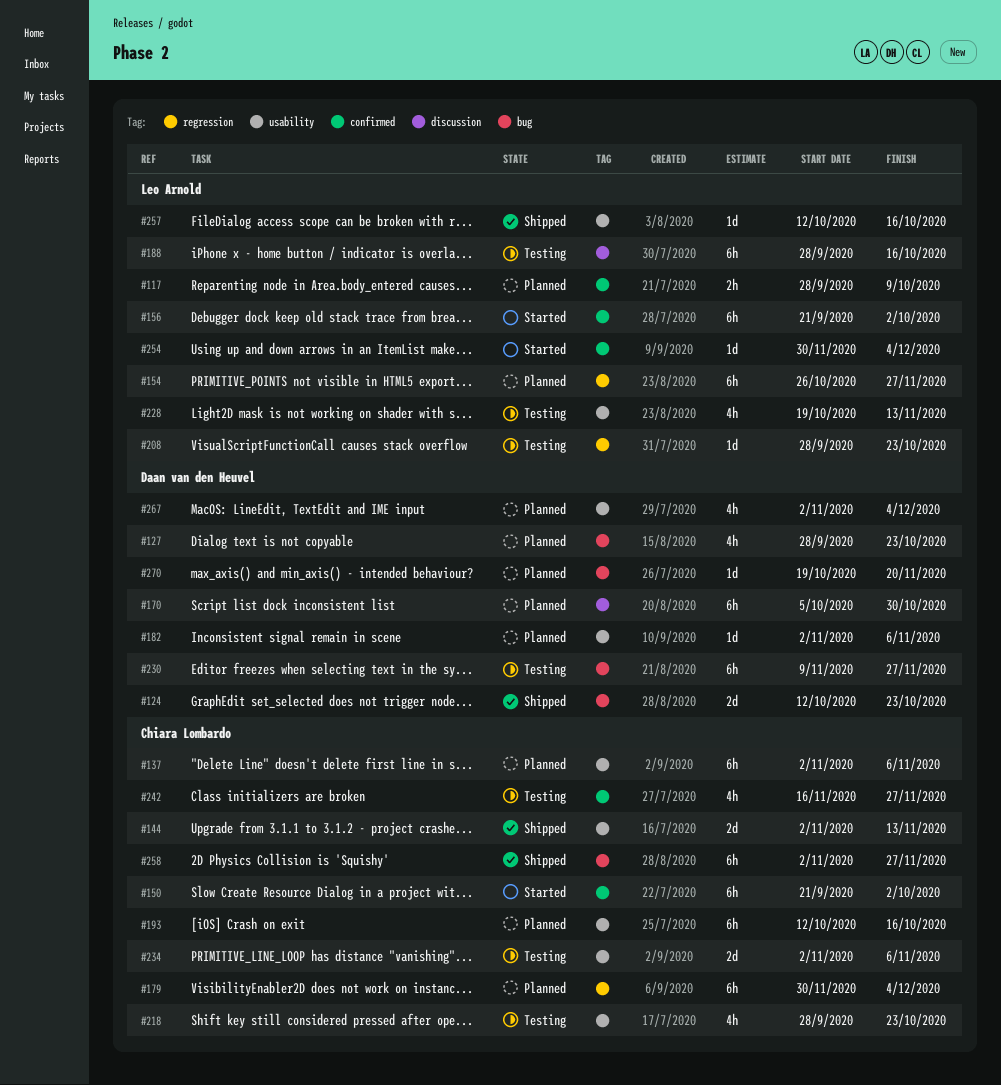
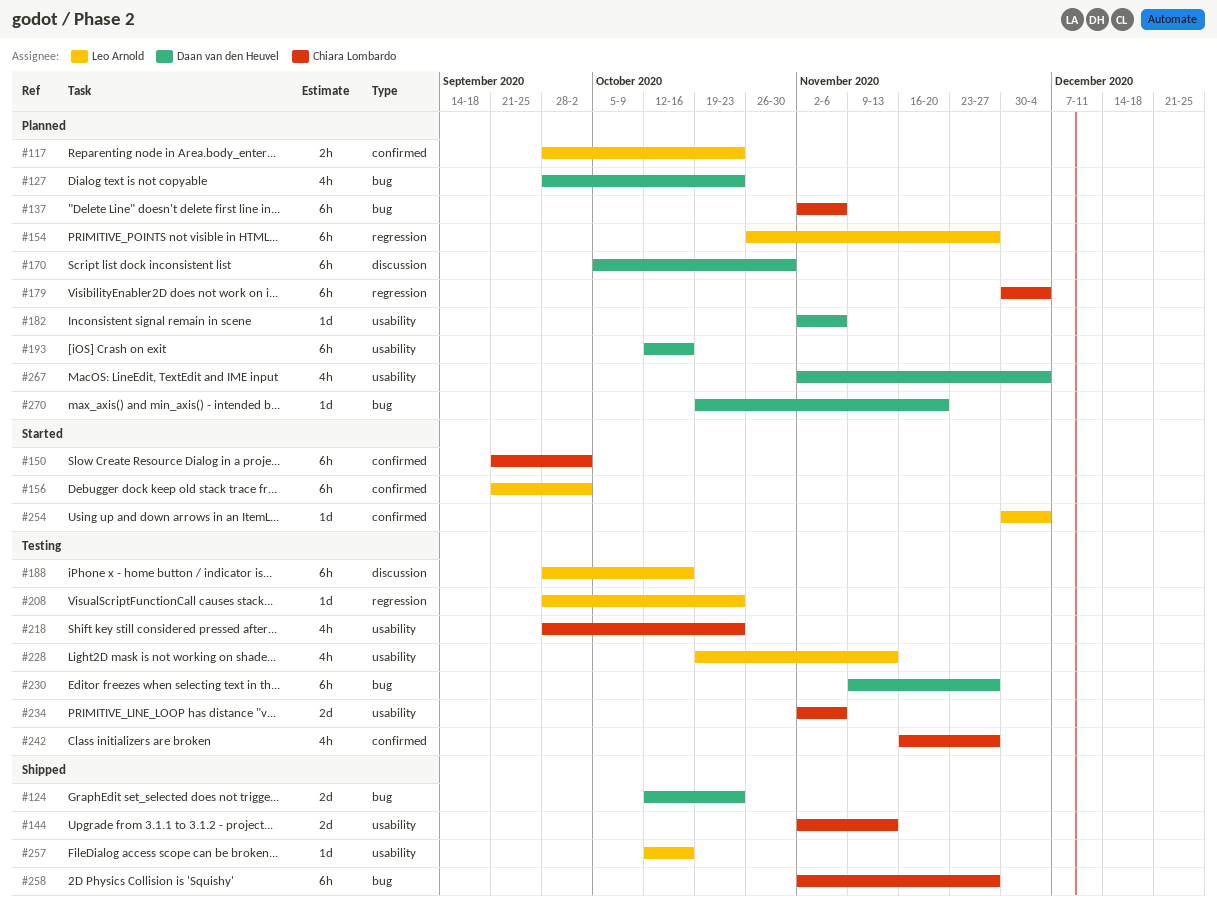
#117, due: Oct 9 -> Oct 23
#137, label: usability -> bug
#193, owner: Chiara Lombardo -> Daan van den Heuvel

